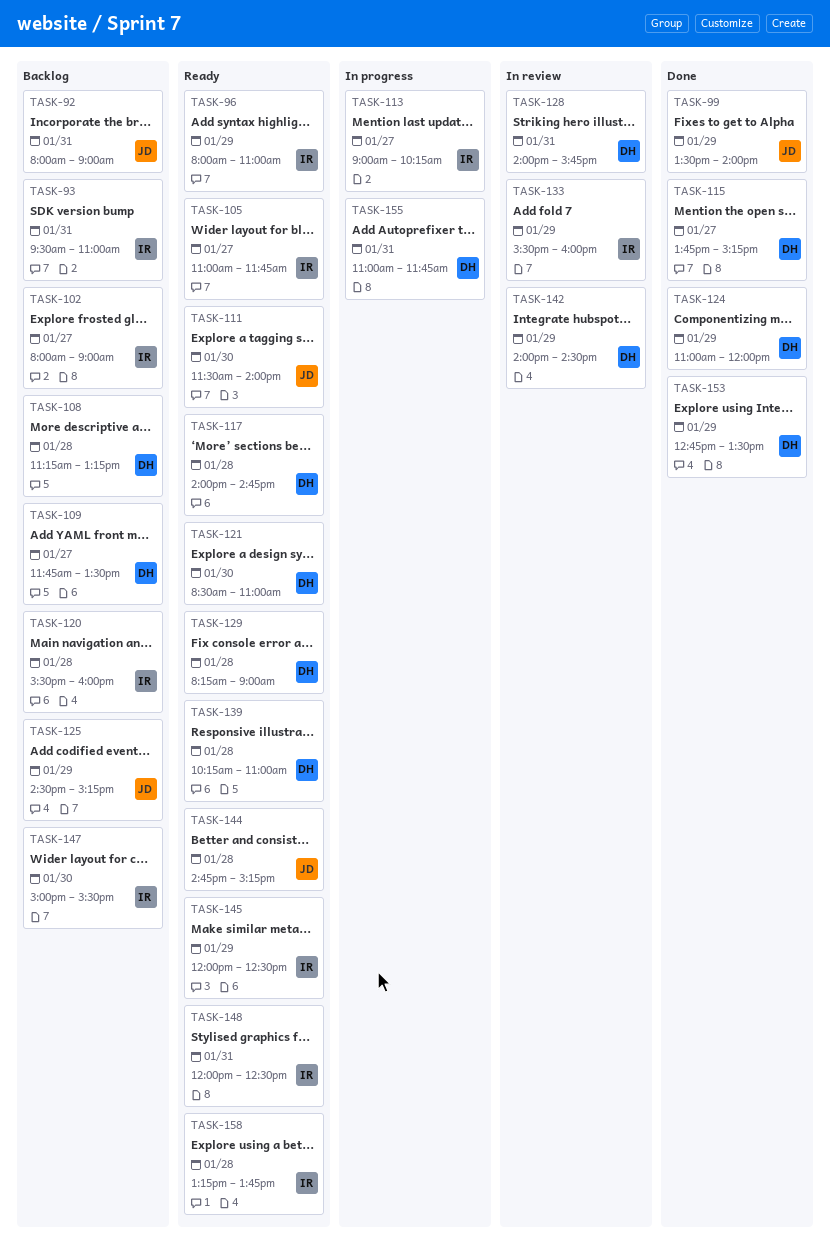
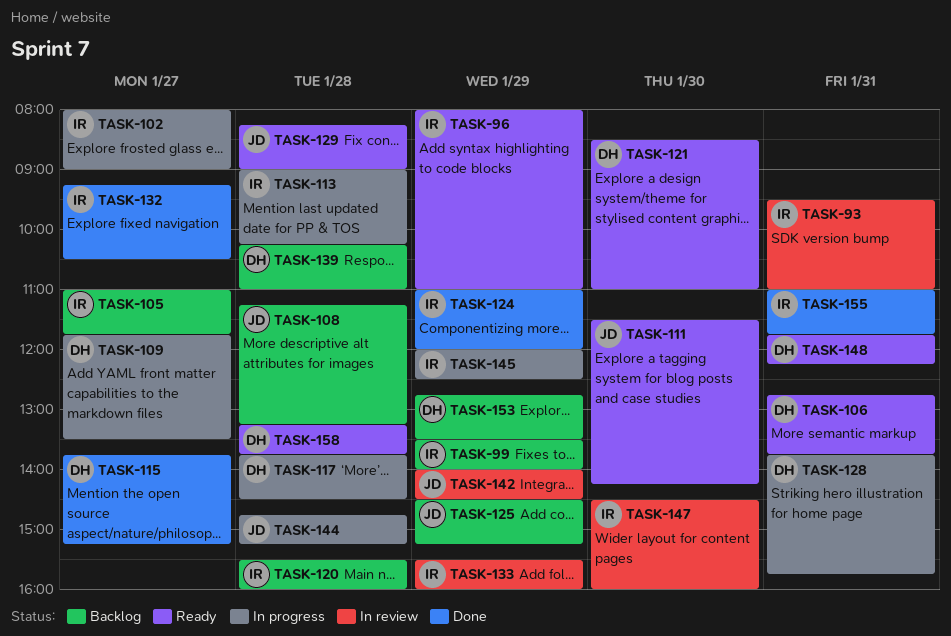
TASK-92: present -> none
TASK-93, status: Backlog -> In review
TASK-99, status: Done -> Backlog
TASK-99, owner: JD -> IR
TASK-102, status: Backlog -> In progress
TASK-105, status: Ready -> Backlog
TASK-106: none -> present
TASK-108, owner: DH -> JD
TASK-109, status: Backlog -> In progress
TASK-111, ends: 14:00 -> 14:15
TASK-113, day: Jan 27 -> Jan 28
TASK-117, status: Ready -> In progress
TASK-117, begins: 14:00 -> 13:45
TASK-117, ends: 14:45 -> 14:30
TASK-124, owner: DH -> IR
TASK-128, status: In review -> In progress
TASK-128, begins: 14:00 -> 13:45
TASK-129, owner: DH -> JD
TASK-132: none -> present
TASK-139, status: Ready -> Backlog
TASK-142, owner: DH -> JD
TASK-144, status: Ready -> In progress
TASK-145, status: Ready -> In progress
TASK-147, status: Backlog -> In review
TASK-147, begins: 15:00 -> 14:30
TASK-147, ends: 15:30 -> 16:00
TASK-148, owner: IR -> DH
TASK-148, begins: 12:00 -> 11:45
TASK-148, ends: 12:30 -> 12:15
TASK-153, status: Done -> Backlog
TASK-155, status: In progress -> Done
TASK-155, owner: DH -> IR
TASK-158, owner: IR -> DH

